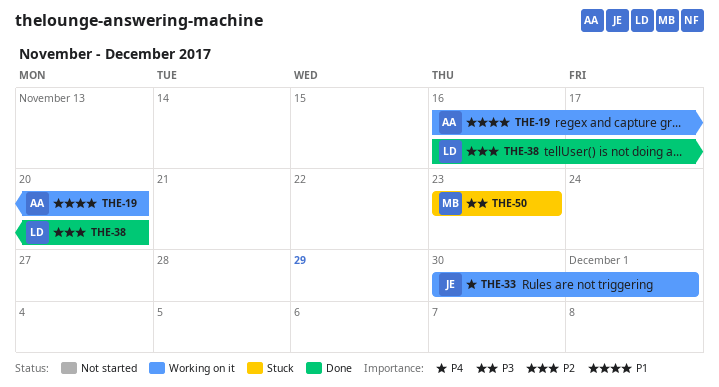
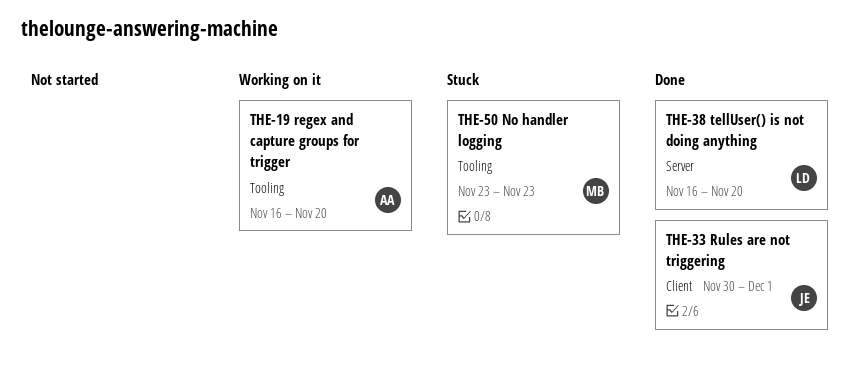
THE-33, status: Working on it -> Done

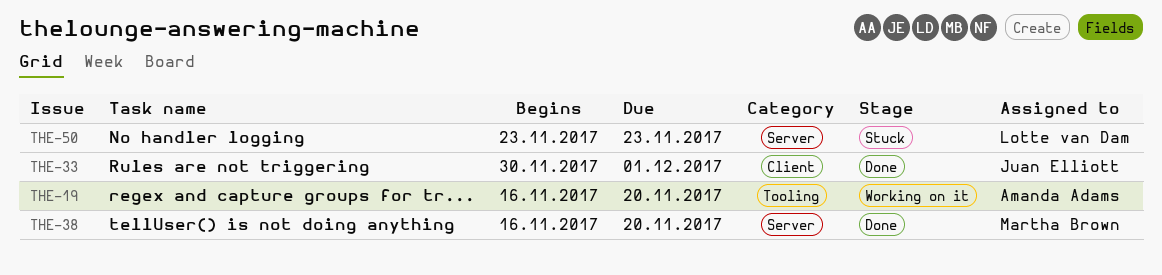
THE-38, owner: Lotte van Dam -> Martha Brown
THE-50, owner: Martha Brown -> Lotte van Dam
THE-50, label: Tooling -> Server

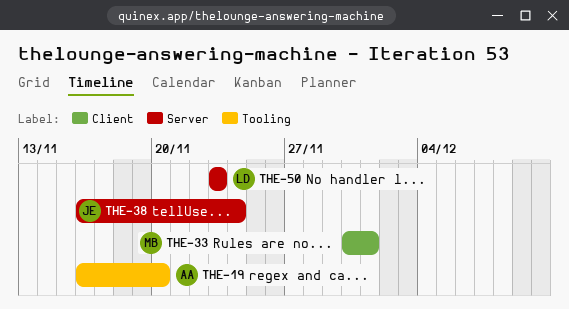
THE-33, owner: Juan Elliott -> Martha Brown
THE-38, owner: Martha Brown -> Juan Elliott
THE-38, due: Nov 20 -> Nov 24

